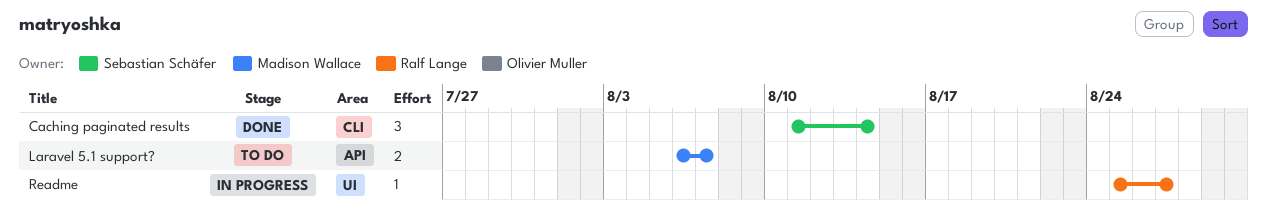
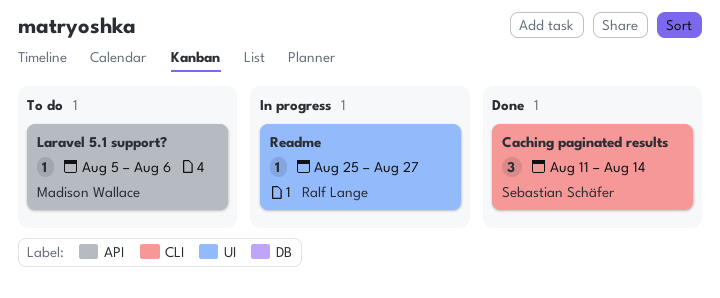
Laravel 5.1 support?, estimate: 2 -> 1
Laravel 5.1 support?, start: Aug 6 -> Aug 5
Laravel 5.1 support?, due: Aug 7 -> Aug 6

